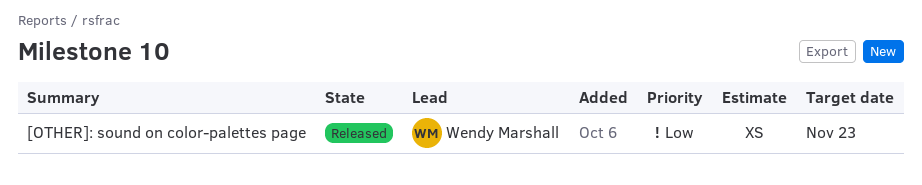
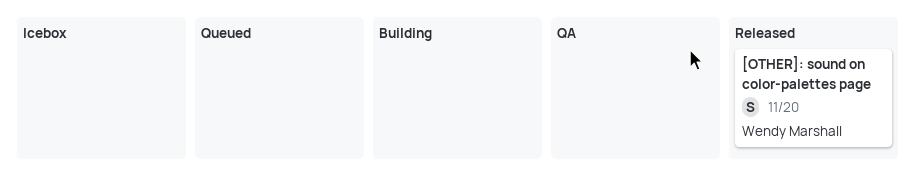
[OTHER]: sound on color-palettes page, estimate: XS -> S
[OTHER]: sound on color-palettes page, due: Nov 23 -> Nov 20

